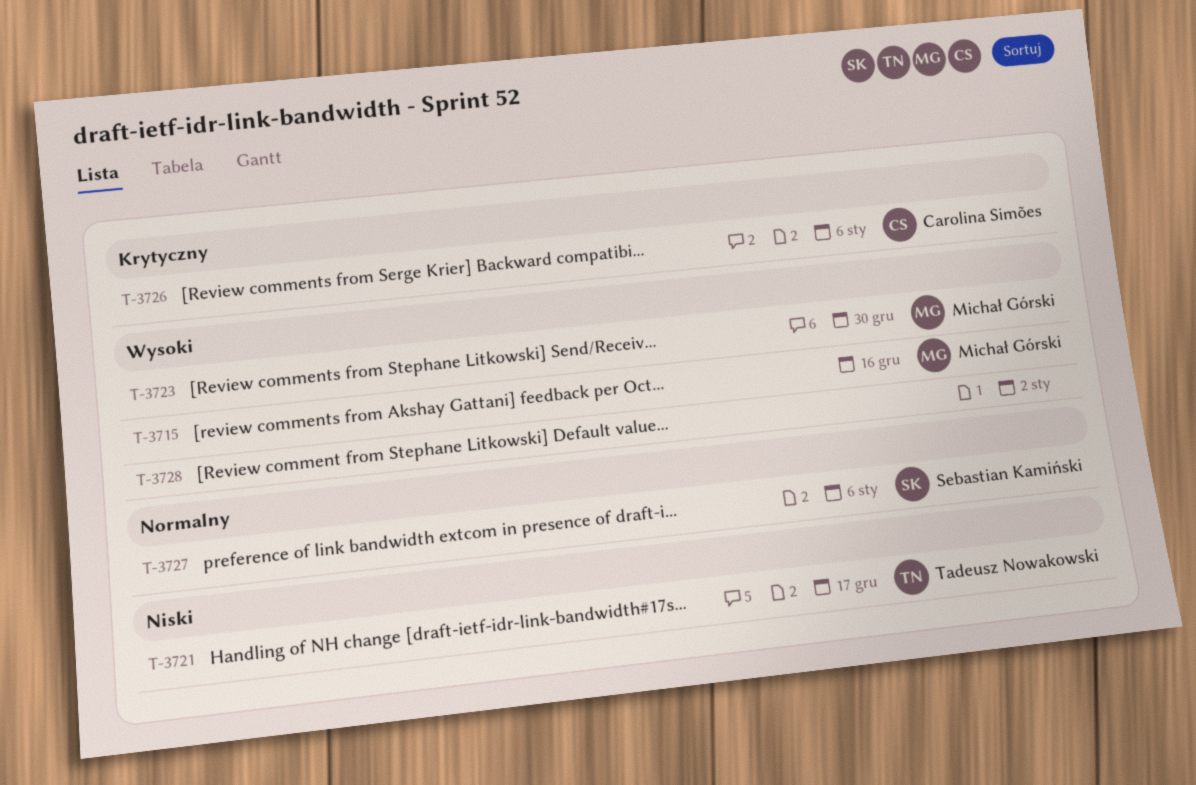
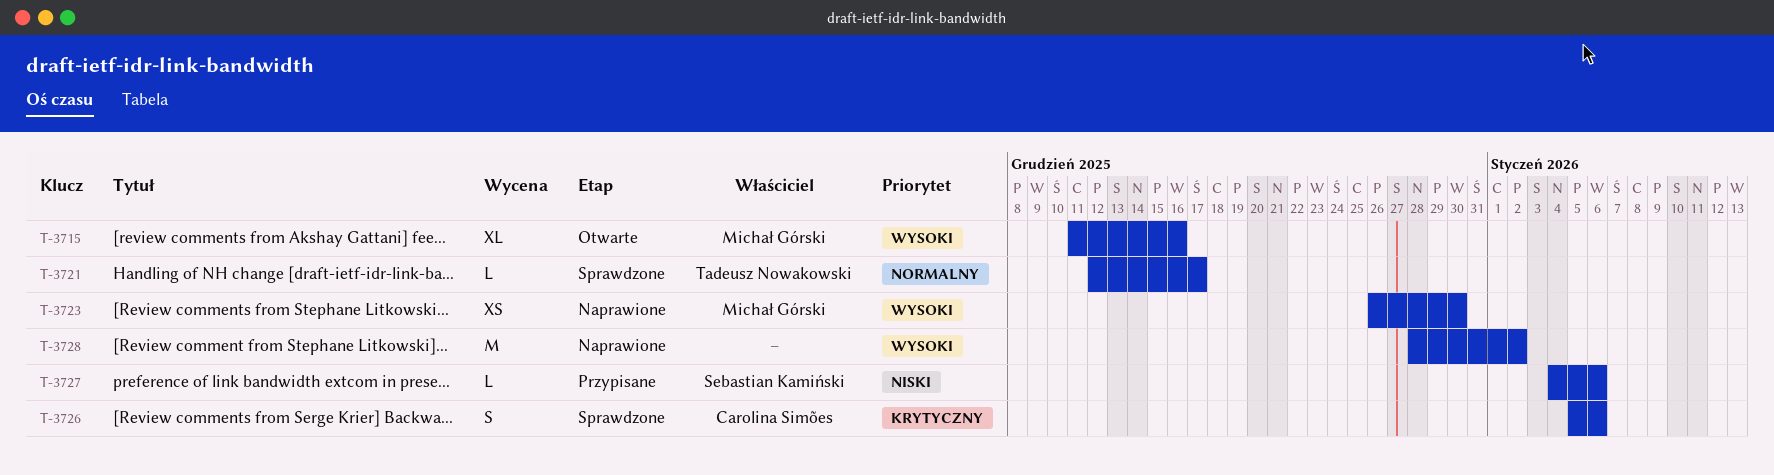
T-3721, priority: Niski -> Normalny
T-3727, priority: Normalny -> Niski

